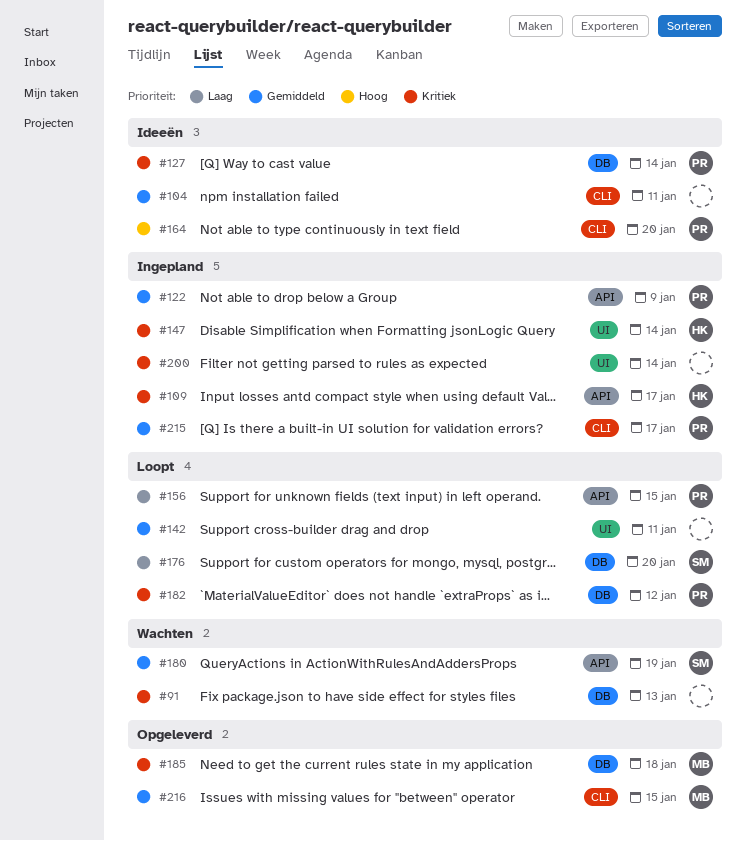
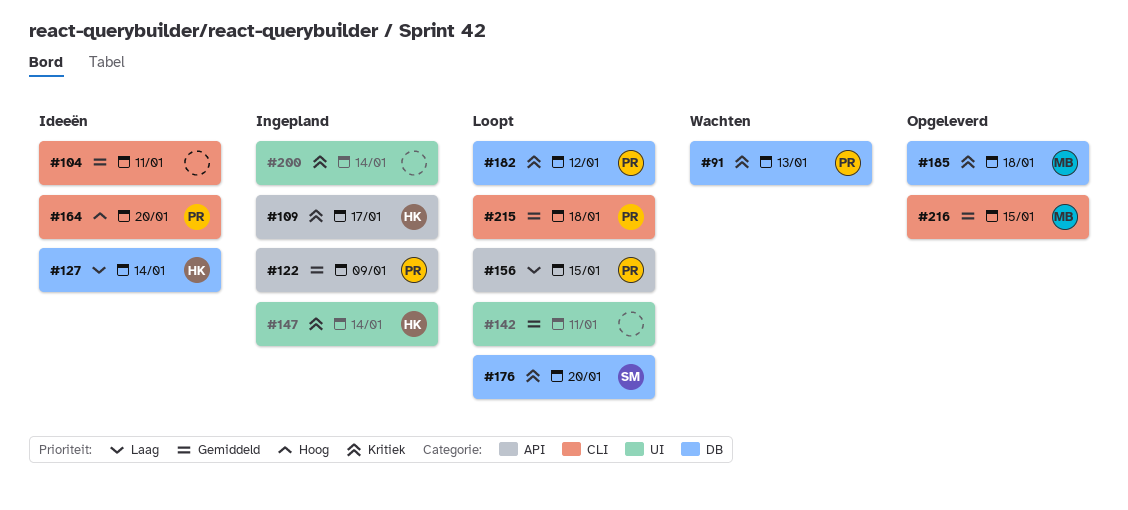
#91, owner: none -> PR
#127, owner: PR -> HK
#127, priority: Kritiek -> Laag
#176, priority: Laag -> Kritiek
#180: present -> none
#215, status: Ingepland -> Loopt
#215, due: Jan 17 -> Jan 18

